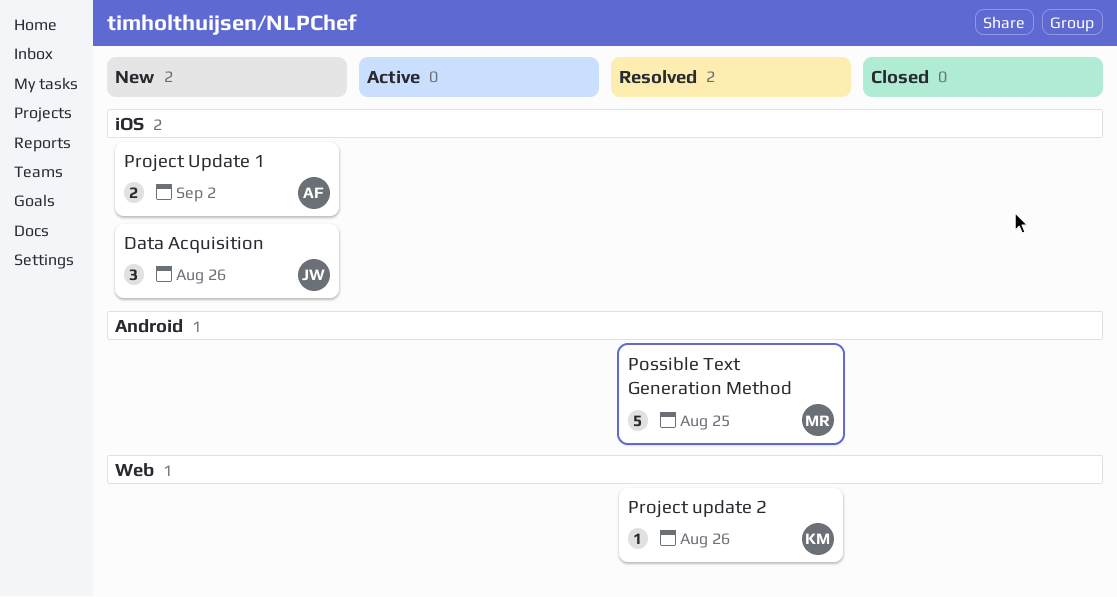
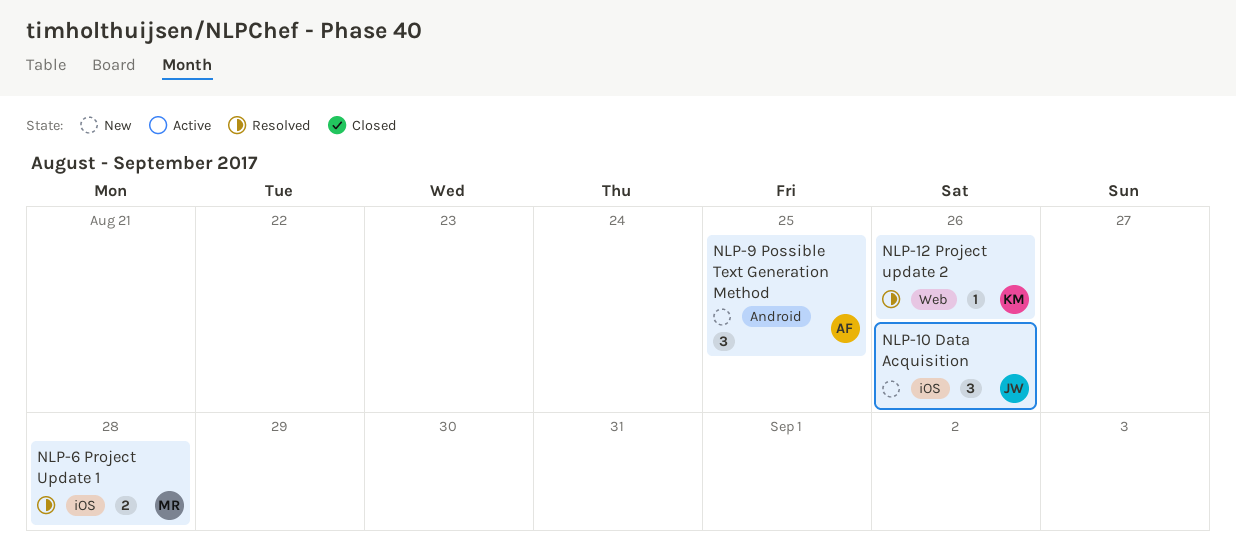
Possible Text Generation Method, status: Resolved -> New
Possible Text Generation Method, owner: MR -> AF
Possible Text Generation Method, estimate: 5 -> 3
Project Update 1, status: New -> Resolved
Project Update 1, owner: AF -> MR
Project Update 1, due: Sep 2 -> Aug 28

